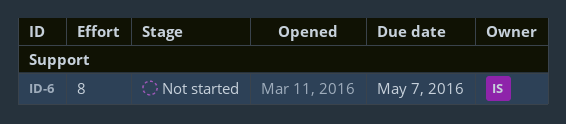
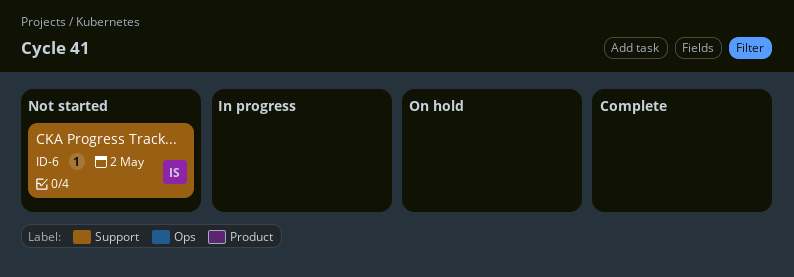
ID-6, estimate: 8 -> 1
ID-6, due: May 7 -> May 2

